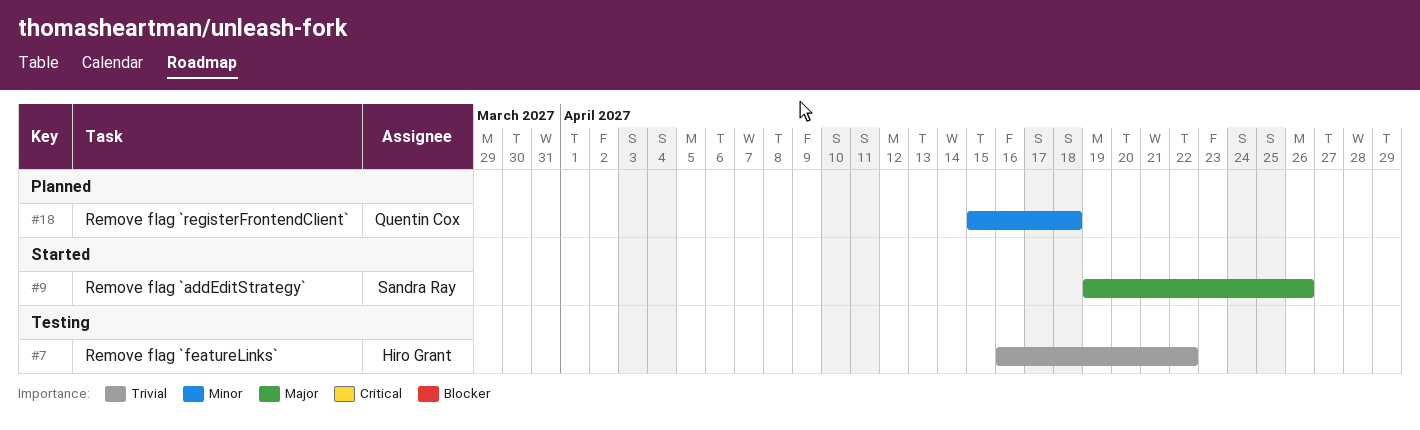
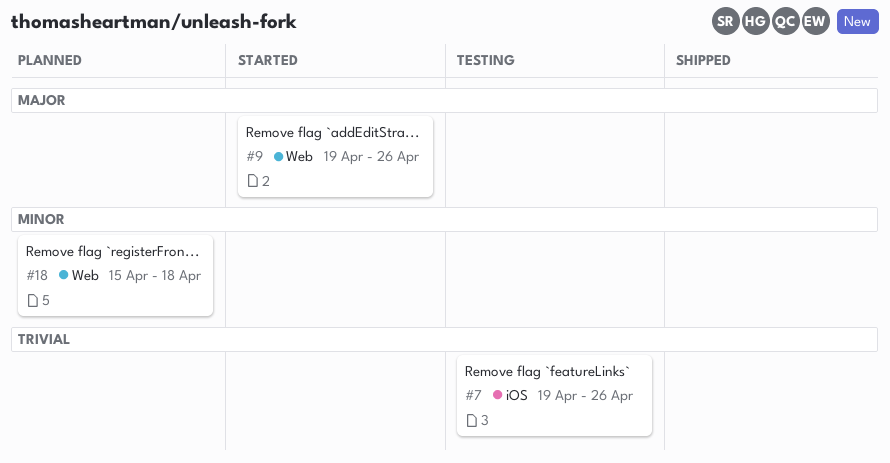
#7, start: Apr 16 -> Apr 19
#7, due: Apr 22 -> Apr 26

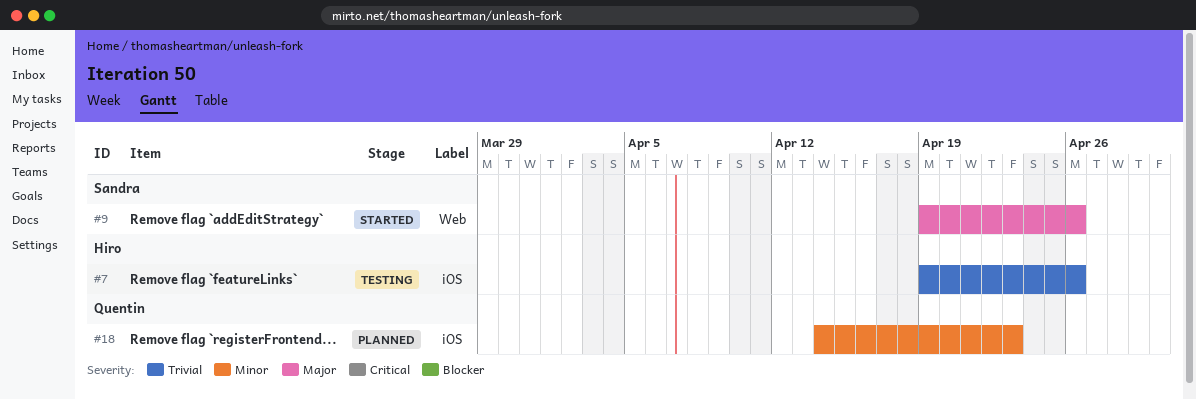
#18, label: Web -> iOS
#18, start: Apr 15 -> Apr 14
#18, due: Apr 18 -> Apr 23

